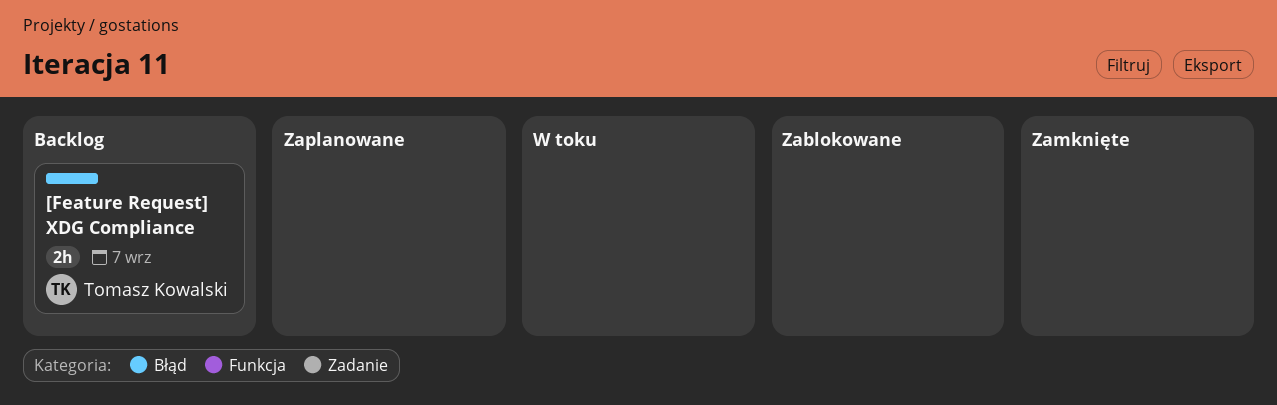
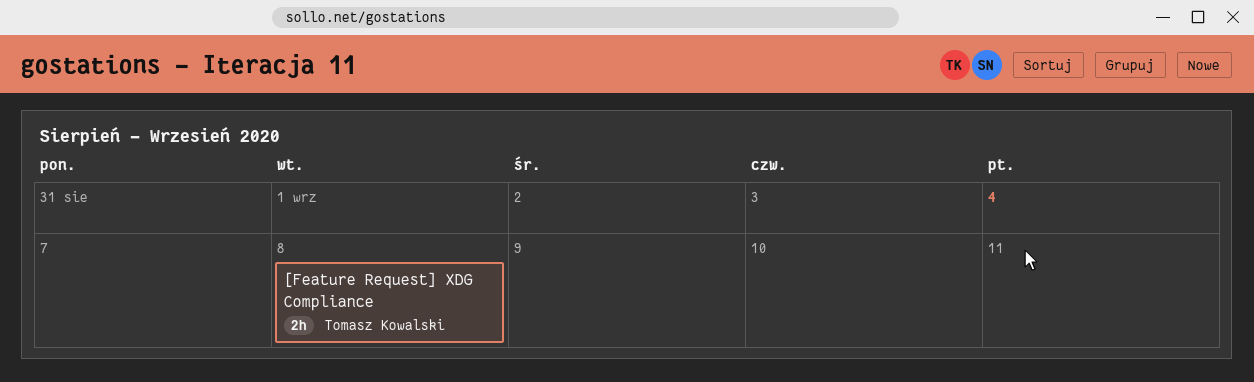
[Feature Request] XDG Compliance, due: Sep 7 -> Sep 8

